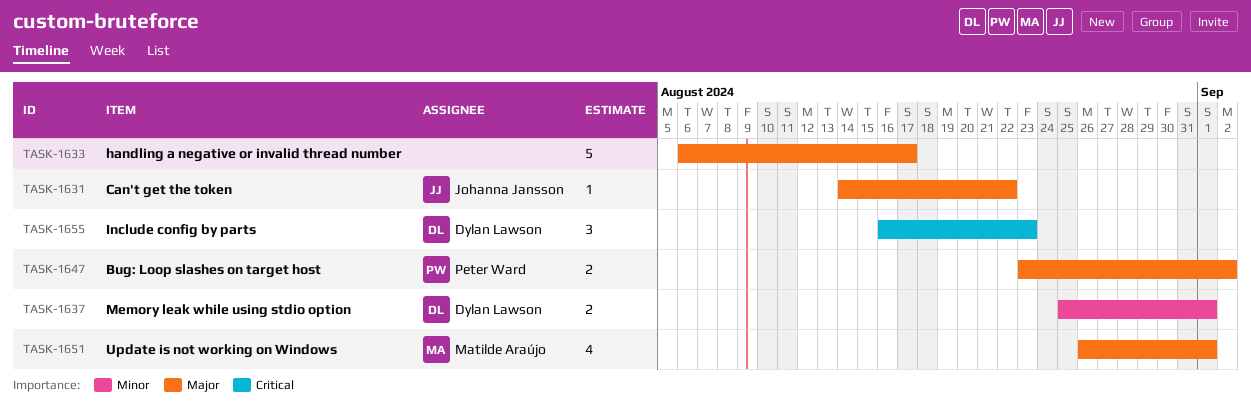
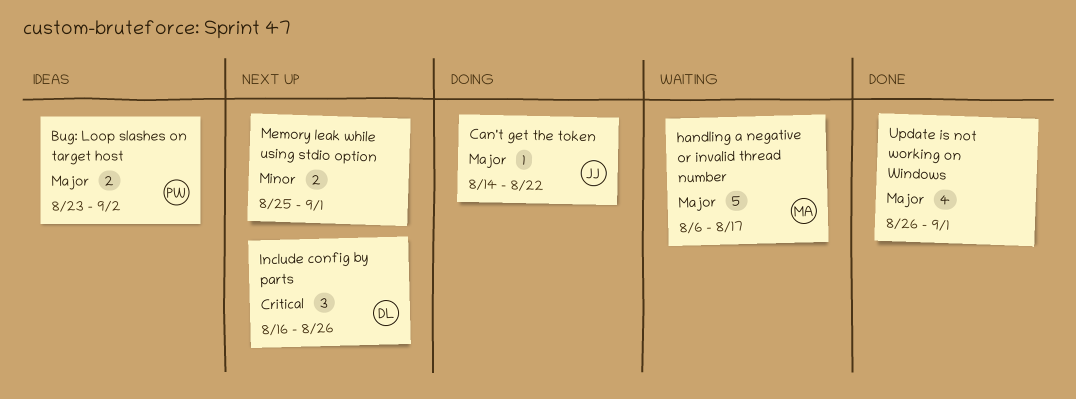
handling a negative or invalid thread number, owner: none -> Matilde Araújo
Include config by parts, due: Aug 23 -> Aug 26
Memory leak while using stdio option, owner: Dylan Lawson -> none
Update is not working on Windows, owner: Matilde Araújo -> none

